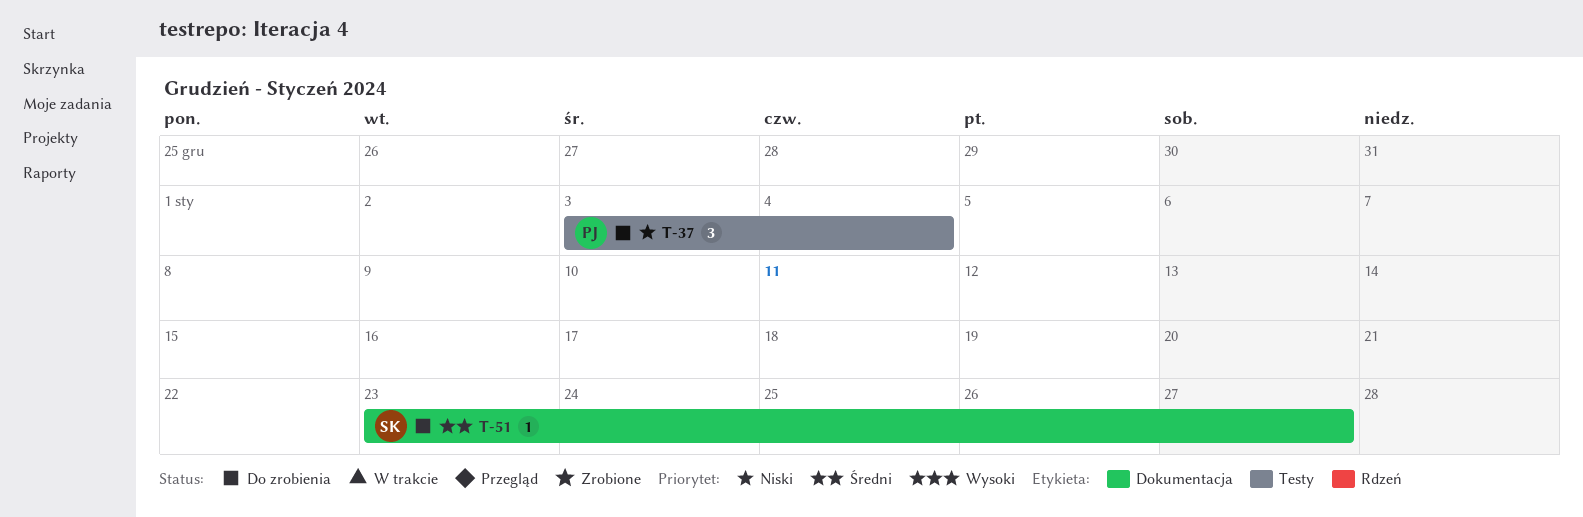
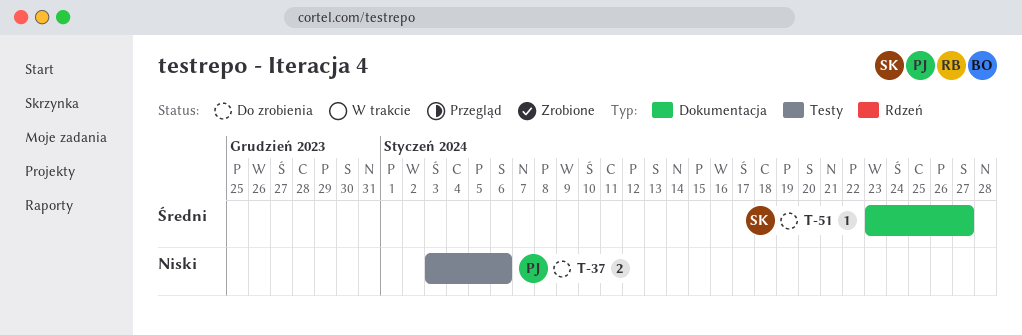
T-37, estimate: 3 -> 2
T-37, due: Jan 4 -> Jan 6

